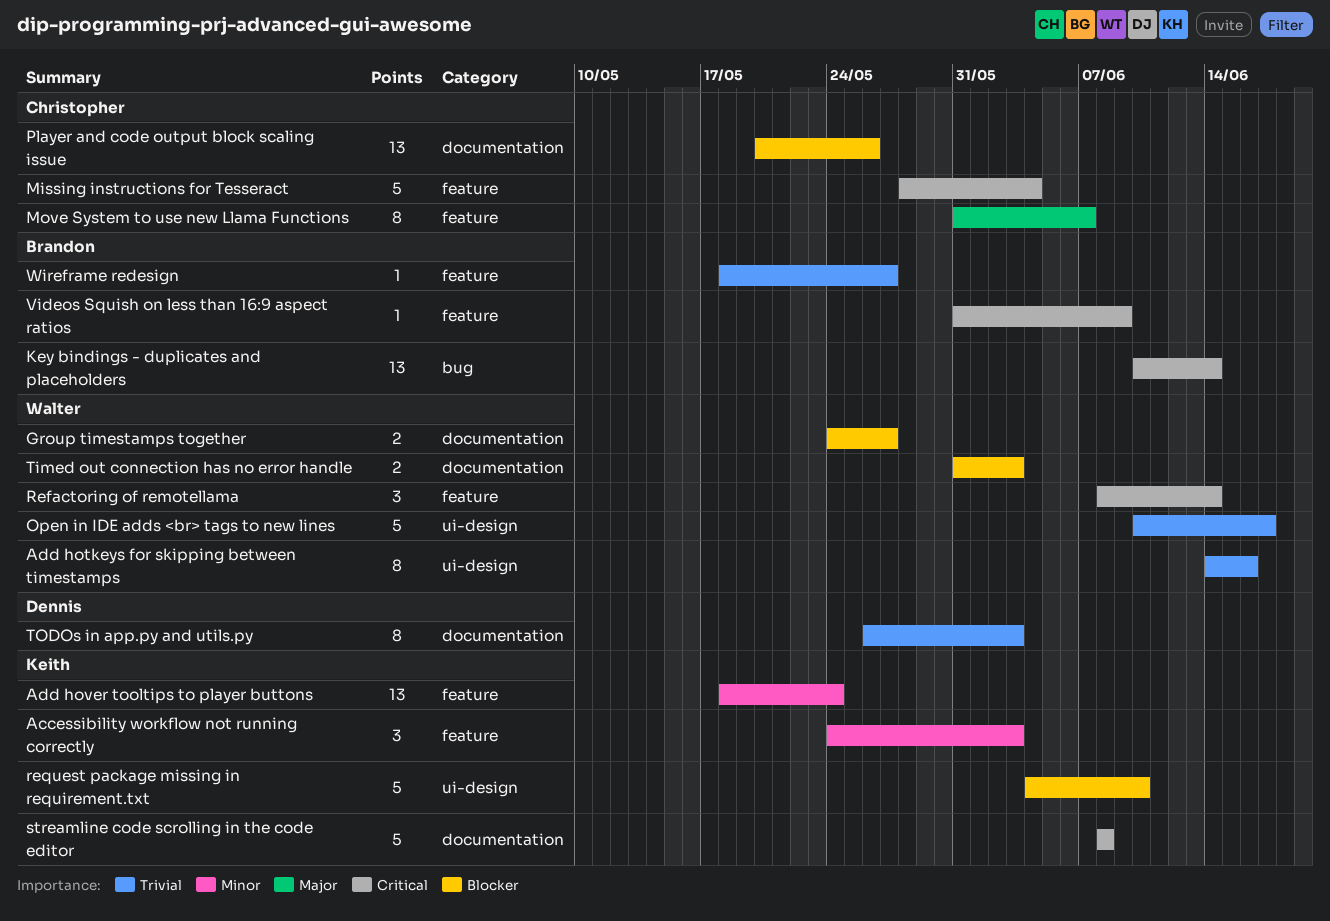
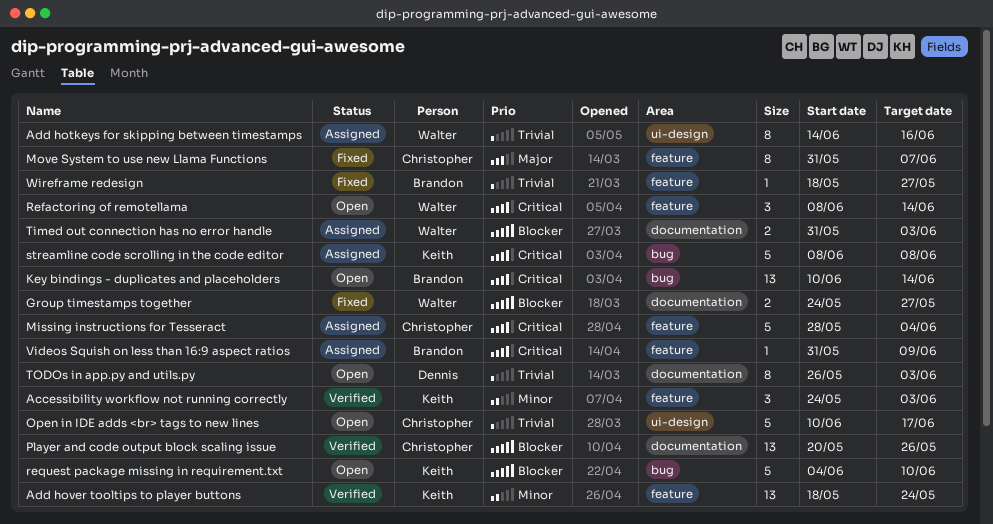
Open in IDE adds <br> tags to new lines, owner: Walter -> Christopher
request package missing in requirement.txt, label: ui-design -> bug
streamline code scrolling in the code editor, label: documentation -> bug

